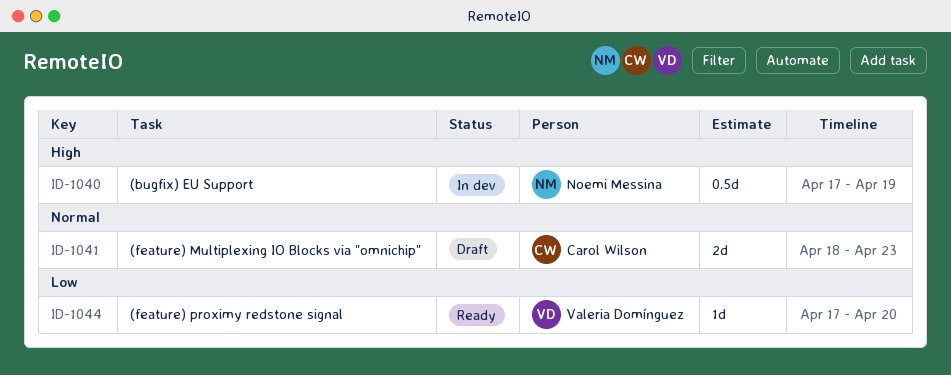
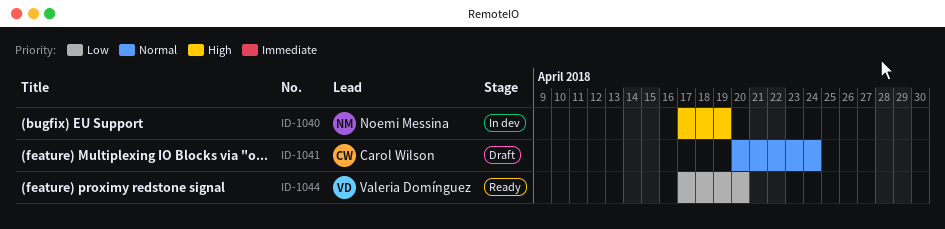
ID-1041, start: Apr 18 -> Apr 20
ID-1041, due: Apr 23 -> Apr 24

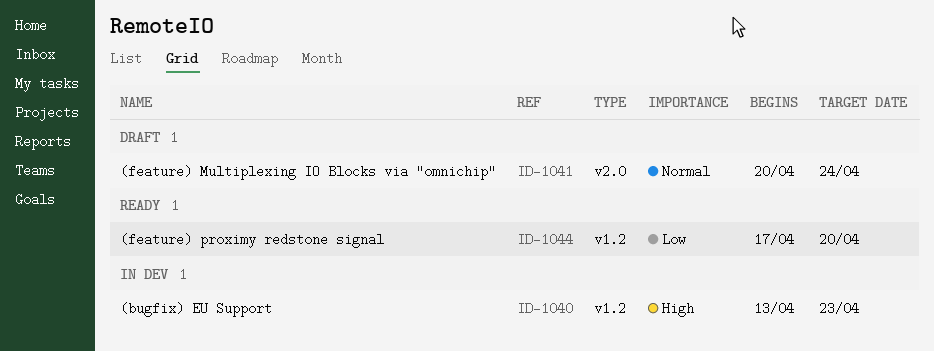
ID-1040, start: Apr 17 -> Apr 13
ID-1040, due: Apr 19 -> Apr 23

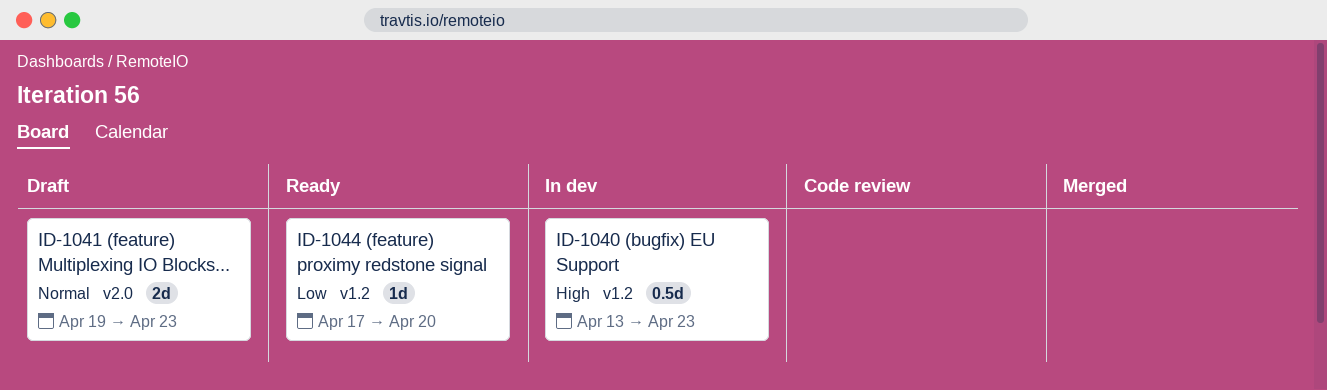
ID-1041, start: Apr 20 -> Apr 19
ID-1041, due: Apr 24 -> Apr 23

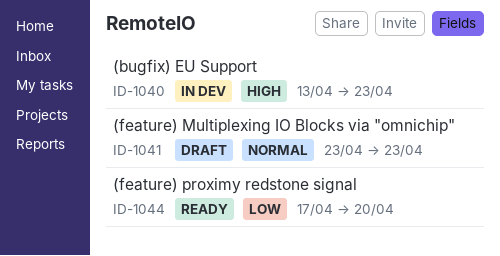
ID-1041, start: Apr 19 -> Apr 23

